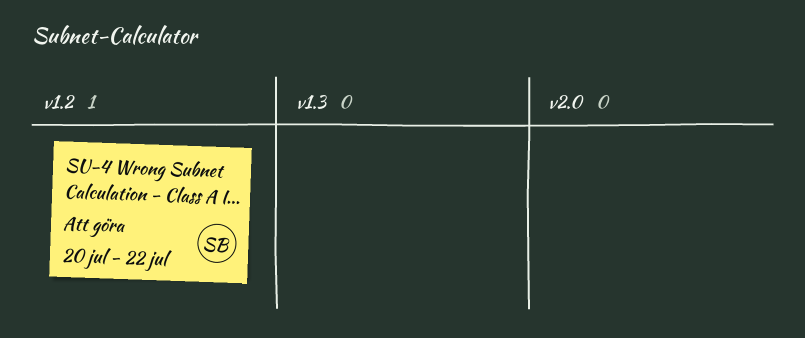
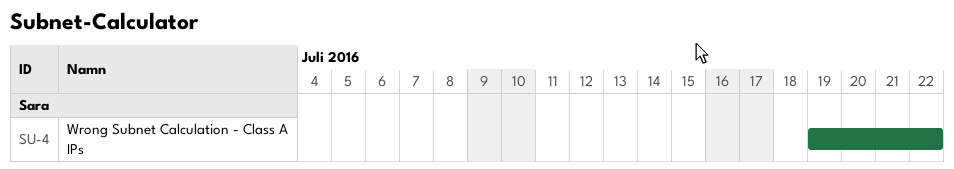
SU-4, start: Jul 20 -> Jul 19

